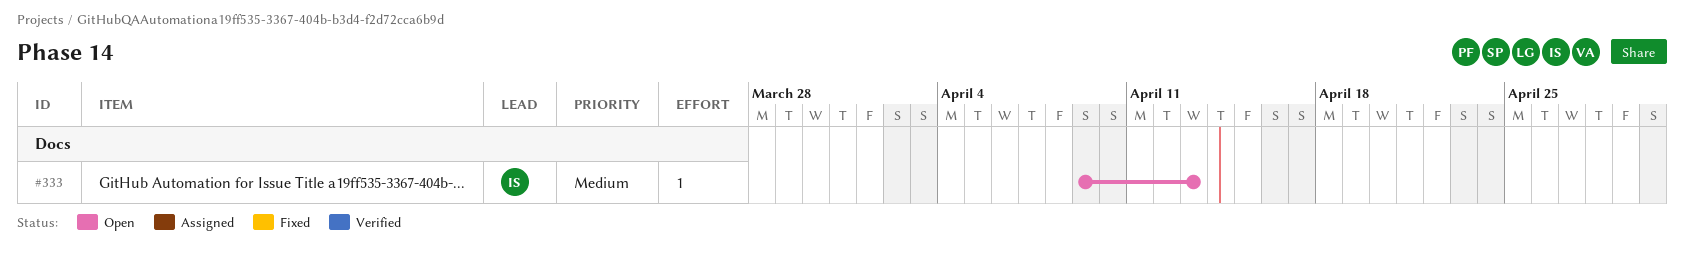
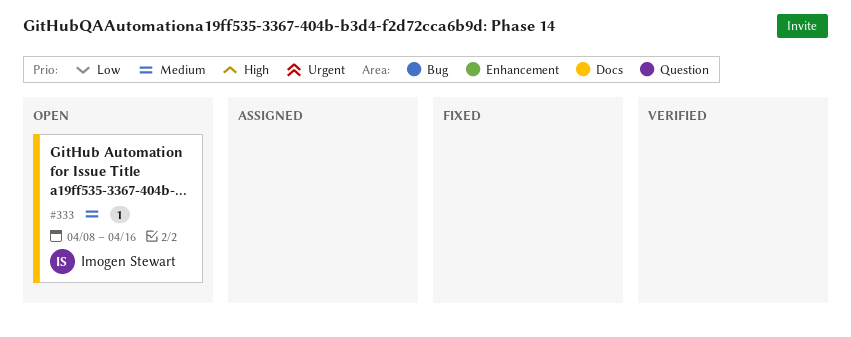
#333, start: Apr 9 -> Apr 8
#333, due: Apr 13 -> Apr 16

